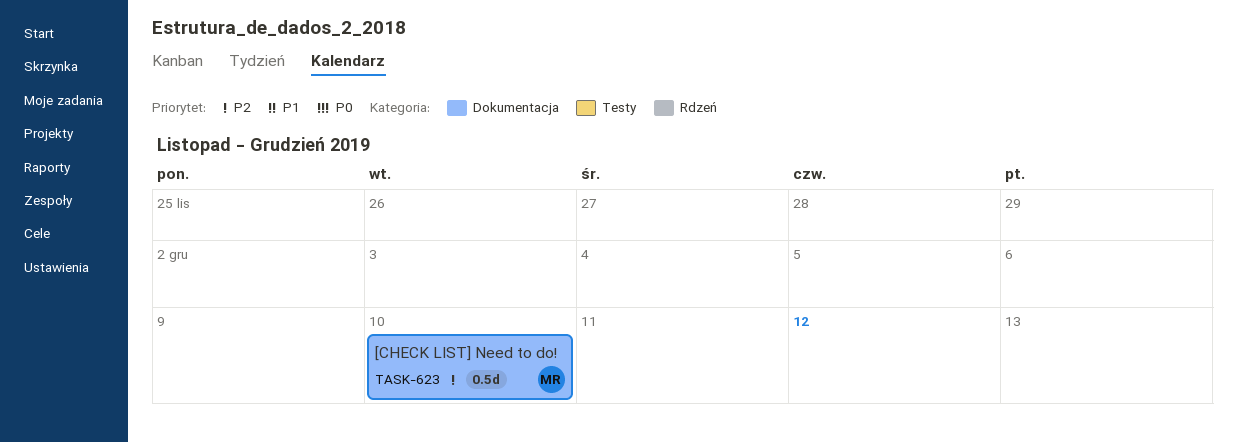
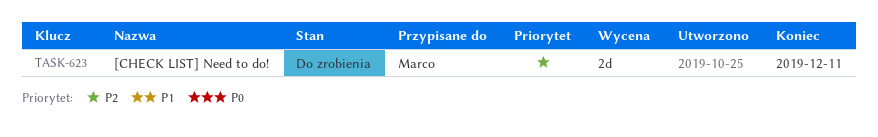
TASK-623, estimate: 0.5d -> 2d
TASK-623, due: Dec 10 -> Dec 11

